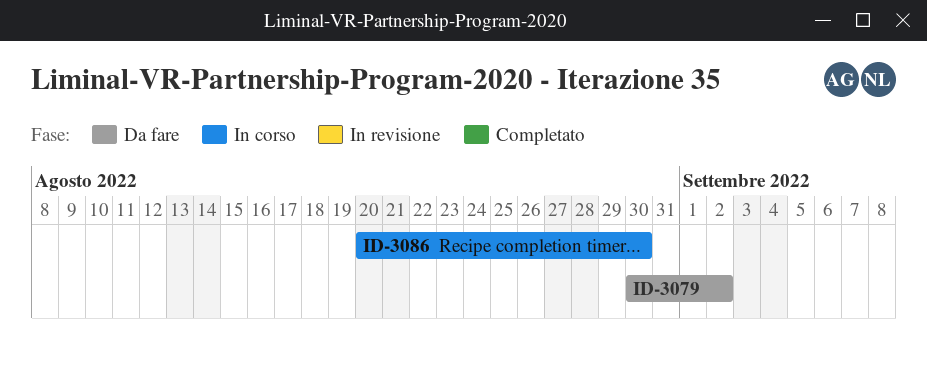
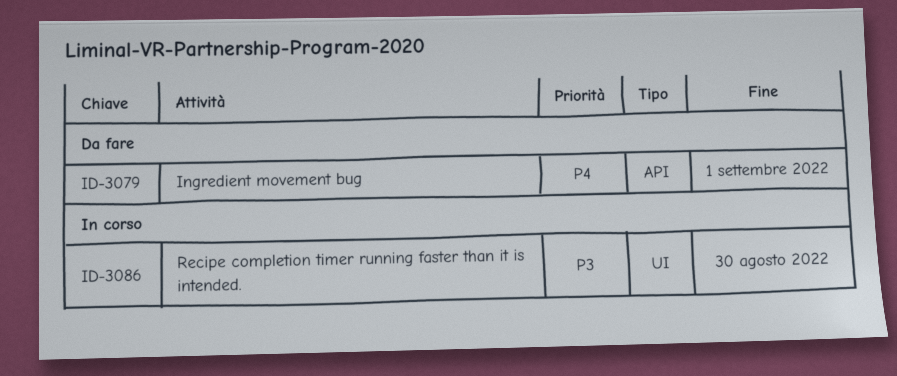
ID-3079, due: Sep 2 -> Sep 1

